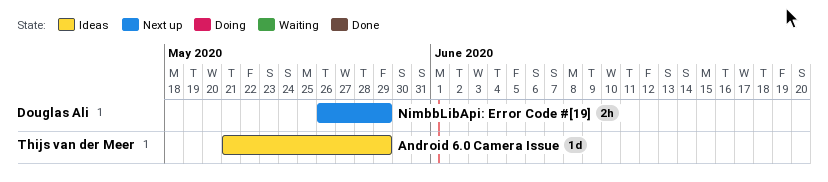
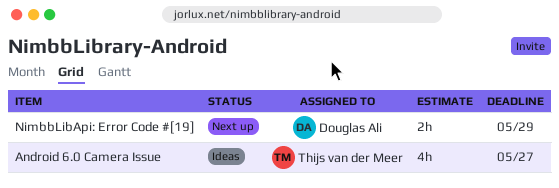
Android 6.0 Camera Issue, estimate: 1d -> 4h
Android 6.0 Camera Issue, due: May 29 -> May 27

